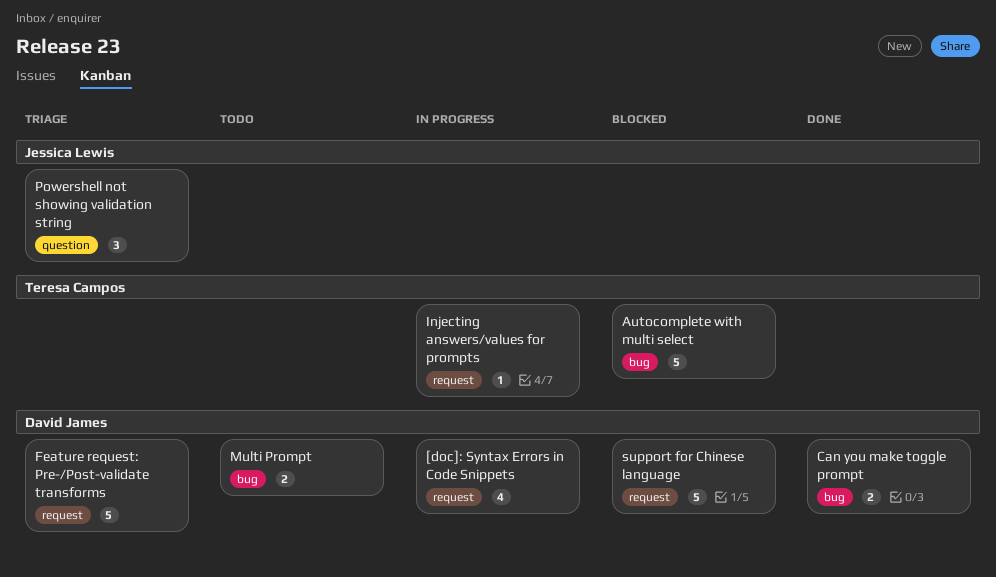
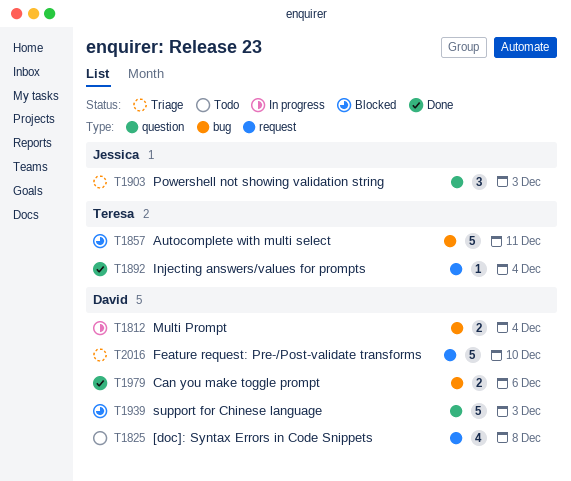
[doc]: Syntax Errors in Code Snippets, status: In progress -> Todo
Injecting answers/values for prompts, status: In progress -> Done
Multi Prompt, status: Todo -> In progress
support for Chinese language, label: request -> question

